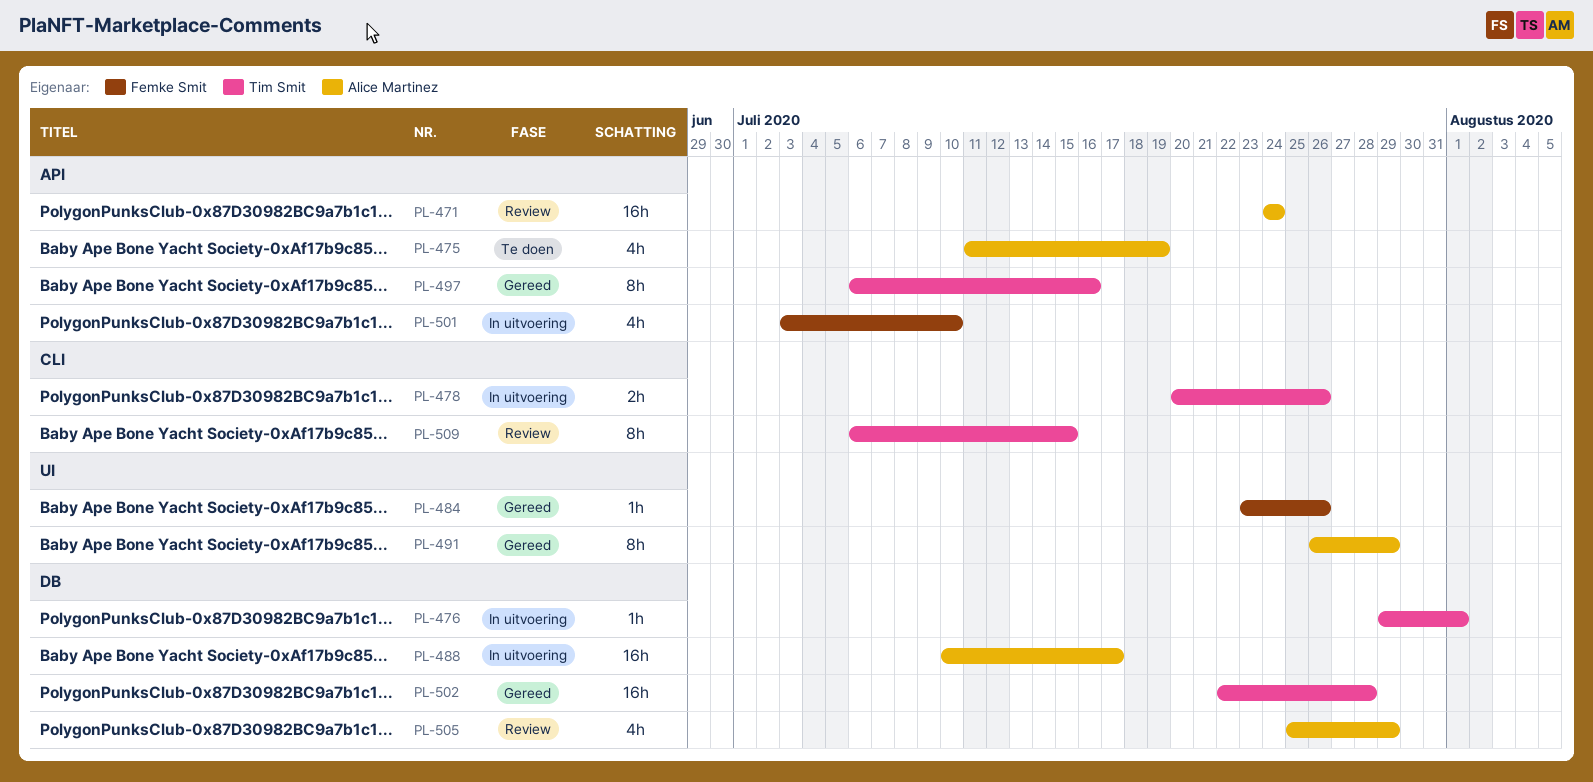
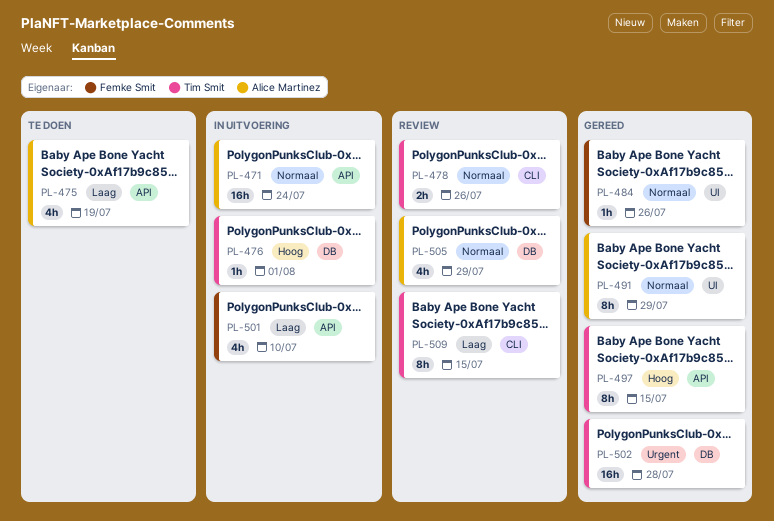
PL-471, status: Review -> In uitvoering
PL-478, status: In uitvoering -> Review
PL-488: present -> none
PL-497, due: Jul 16 -> Jul 15

